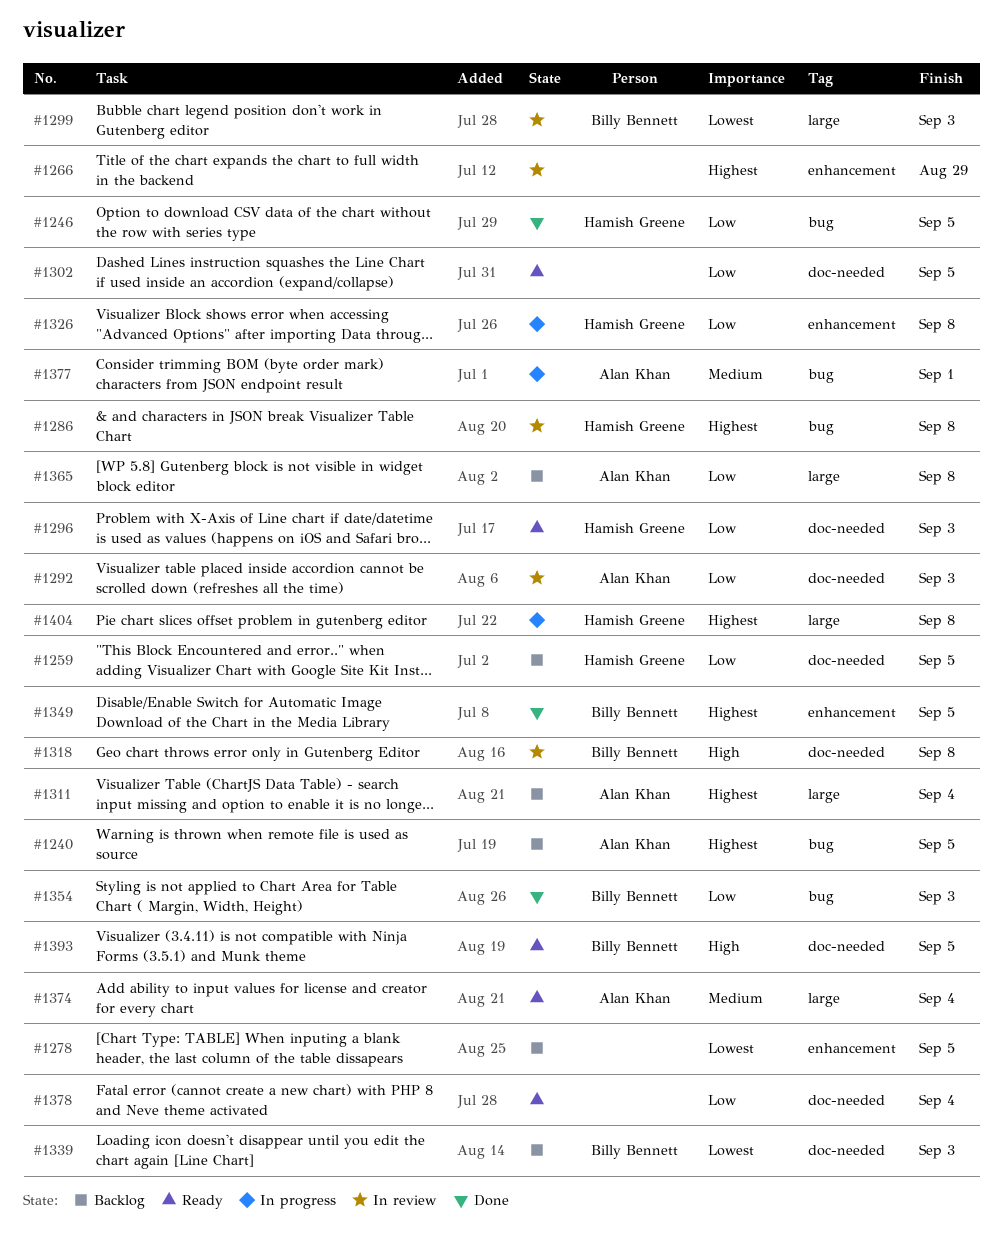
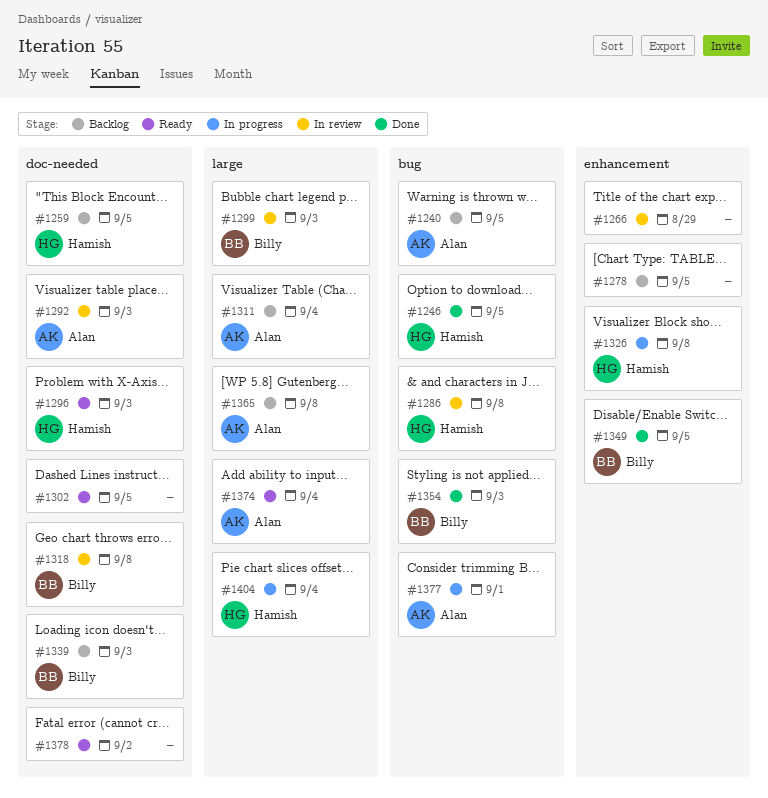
#1378, due: Sep 4 -> Sep 2
#1393: present -> none
#1404, due: Sep 8 -> Sep 4

